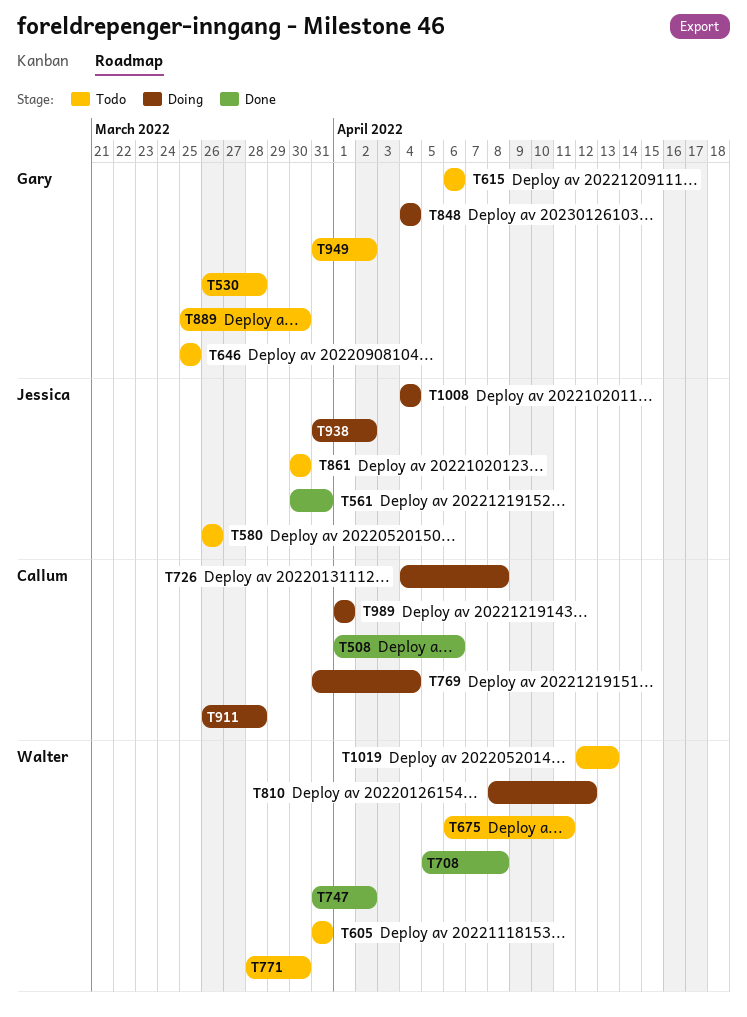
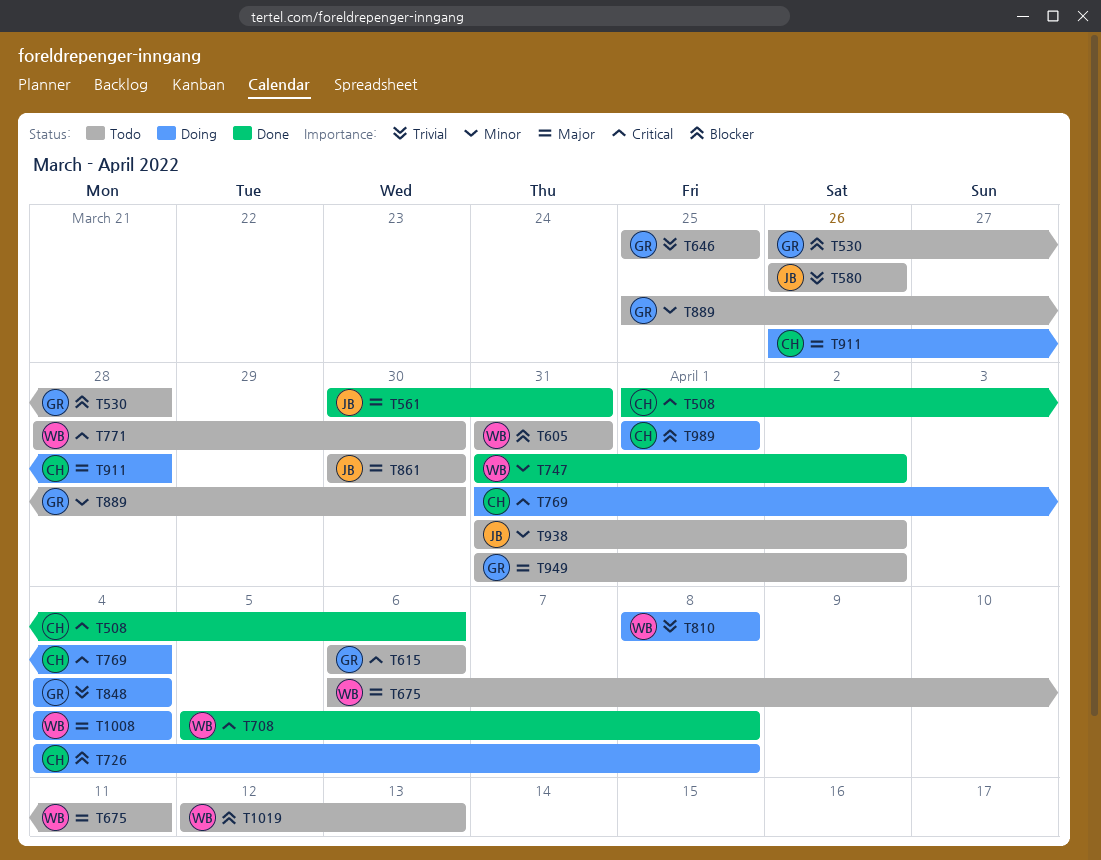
T810, due: Apr 12 -> Apr 8
T938, status: Doing -> Todo
T1008, owner: Jessica -> Walter

